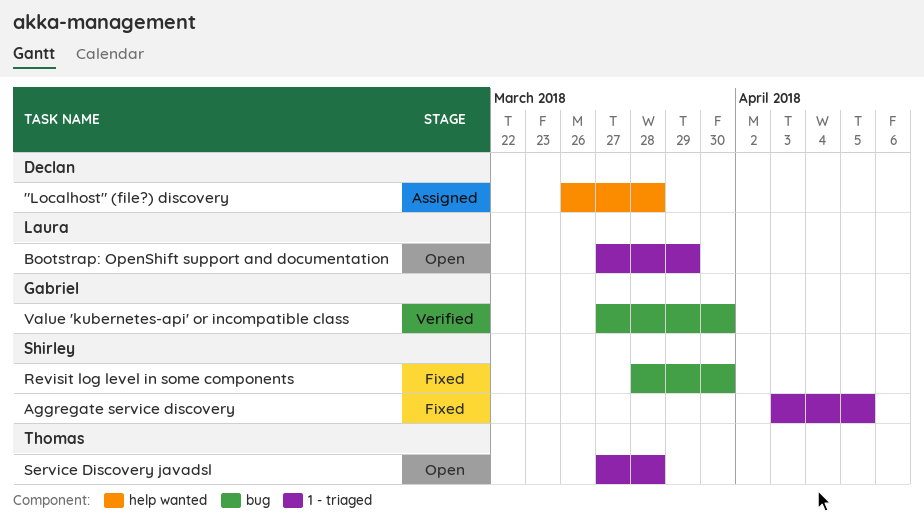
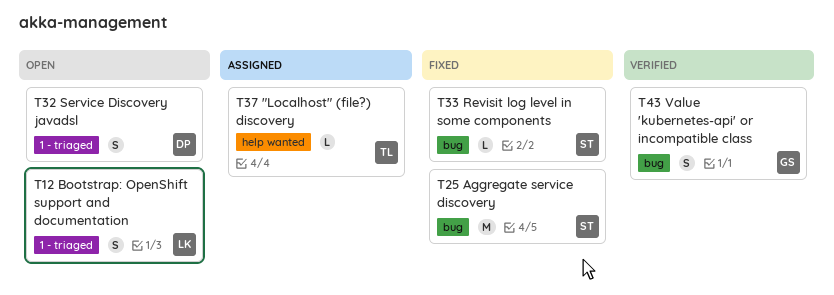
"Localhost" (file?) discovery, owner: Declan -> Thomas
Aggregate service discovery, label: 1 - triaged -> bug
Service Discovery javadsl, owner: Thomas -> Declan

